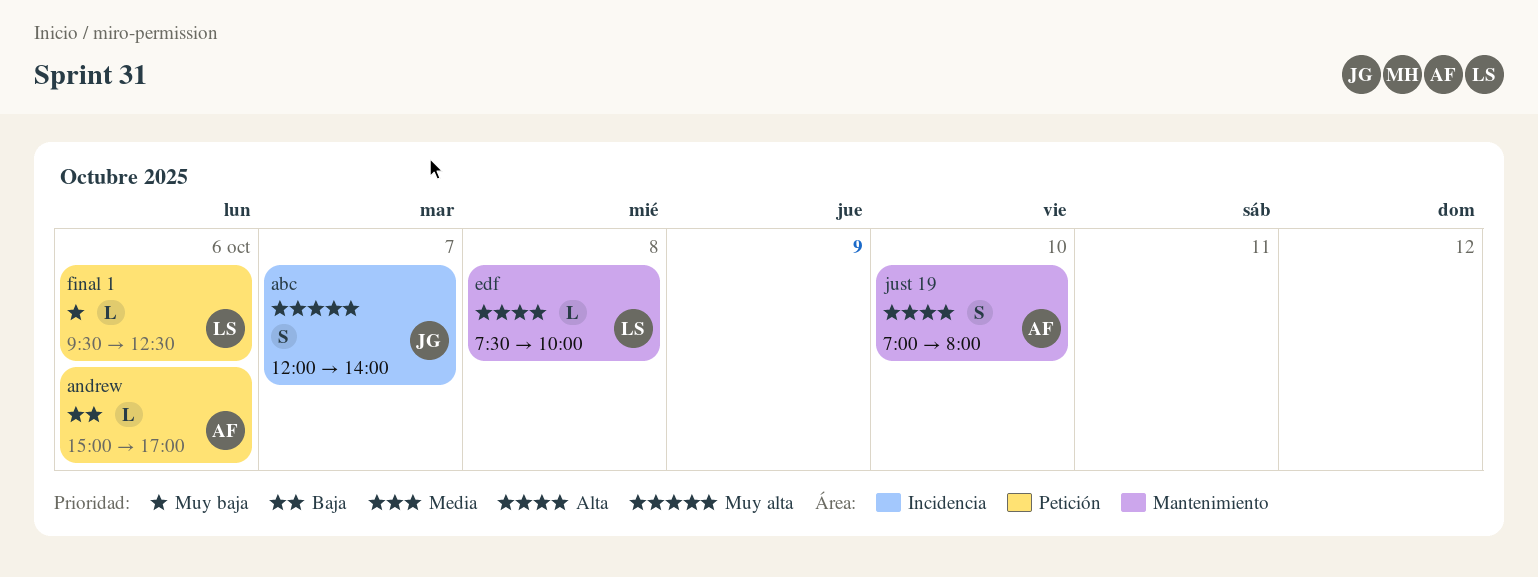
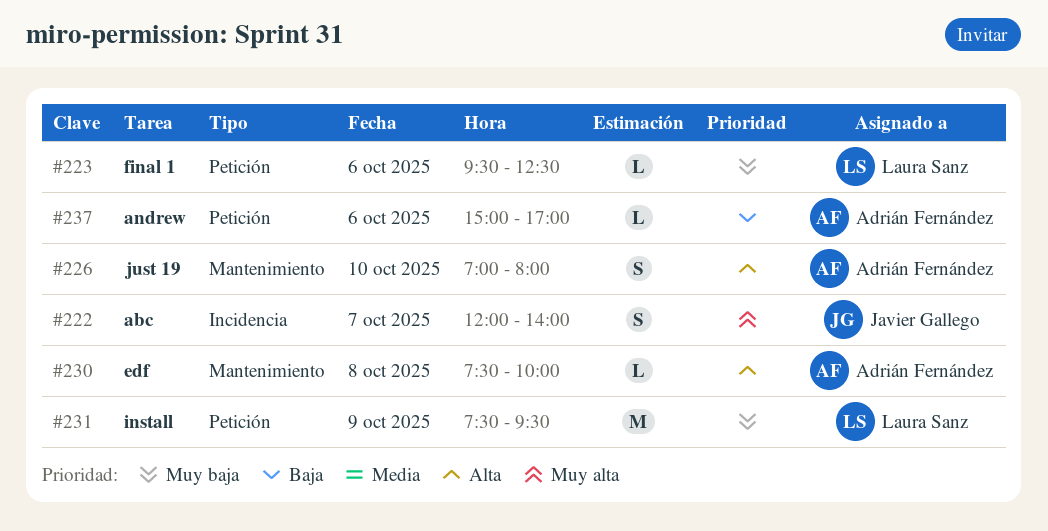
edf, owner: Laura Sanz -> Adrián Fernández
install: none -> present

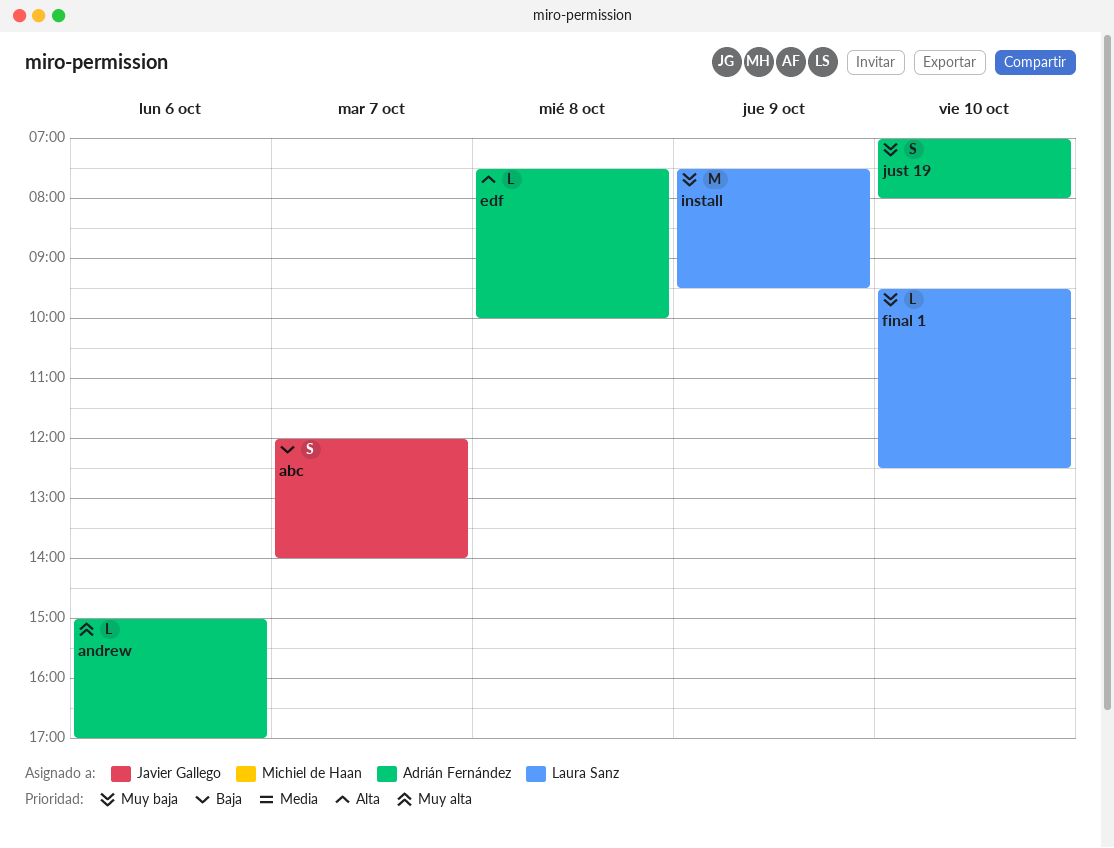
abc, priority: Muy alta -> Baja
andrew, priority: Baja -> Muy alta
final 1, day: Oct 6 -> Oct 10
just 19, priority: Alta -> Muy baja

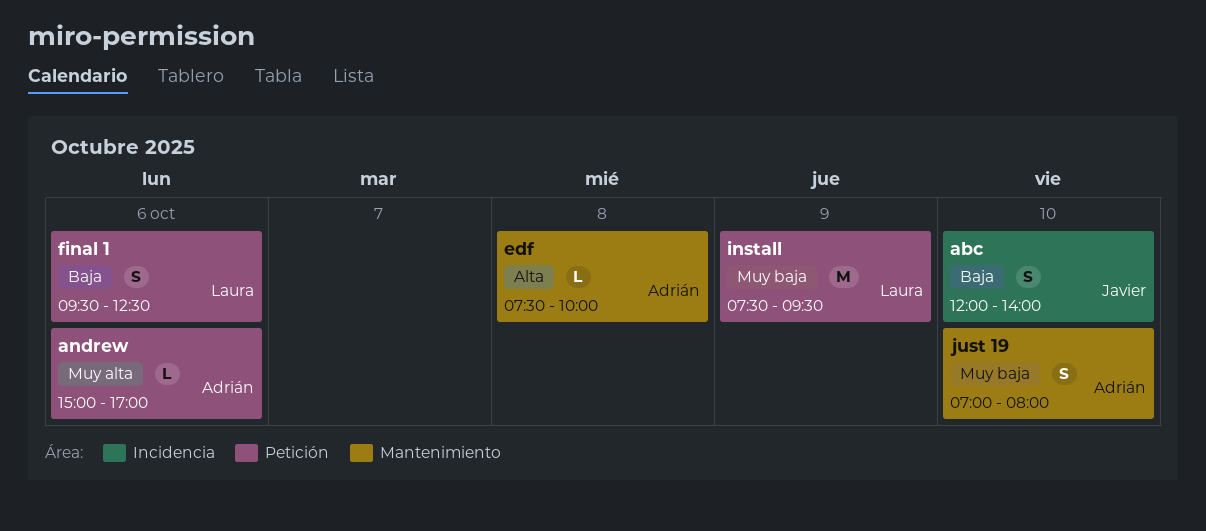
abc, day: Oct 7 -> Oct 10
final 1, priority: Muy baja -> Baja
final 1, estimate: L -> S
final 1, day: Oct 10 -> Oct 6

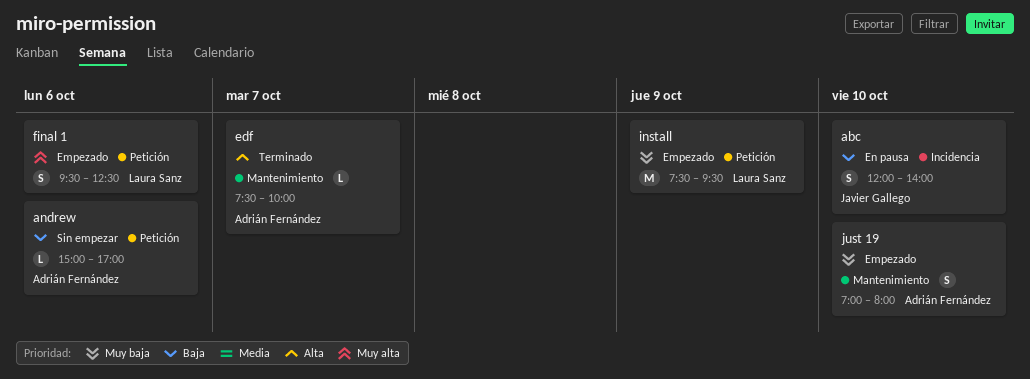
andrew, priority: Muy alta -> Baja
edf, day: Oct 8 -> Oct 7
final 1, priority: Baja -> Muy alta

